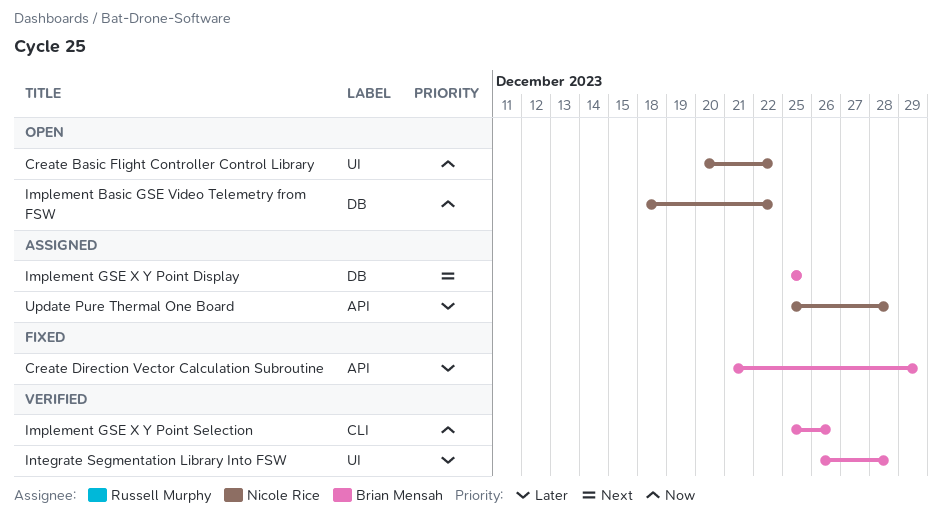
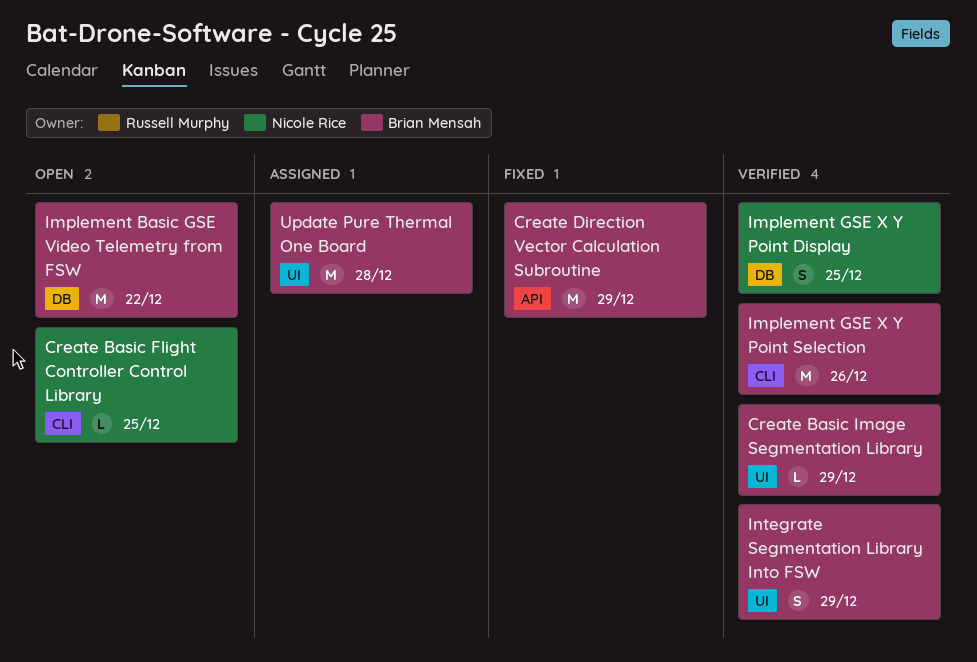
Create Basic Flight Controller Control Library, label: UI -> CLI
Create Basic Flight Controller Control Library, due: Dec 22 -> Dec 25
Create Basic Image Segmentation Library: none -> present
Implement Basic GSE Video Telemetry from FSW, owner: Nicole Rice -> Brian Mensah
Implement GSE X Y Point Display, status: Assigned -> Verified
Implement GSE X Y Point Display, owner: Brian Mensah -> Nicole Rice
Integrate Segmentation Library Into FSW, due: Dec 28 -> Dec 29
Update Pure Thermal One Board, owner: Nicole Rice -> Brian Mensah
Update Pure Thermal One Board, label: API -> UI

